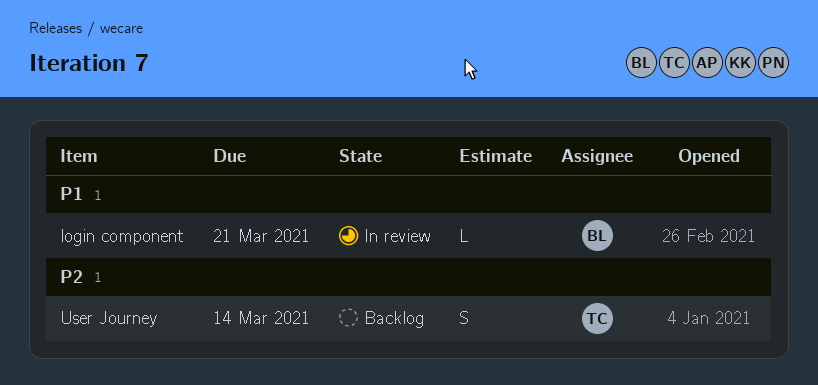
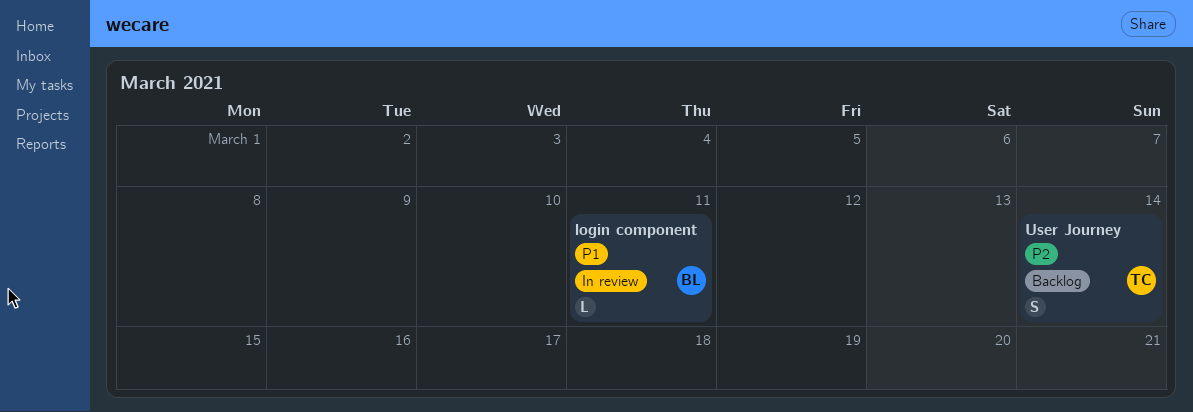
login component, due: Mar 21 -> Mar 11

